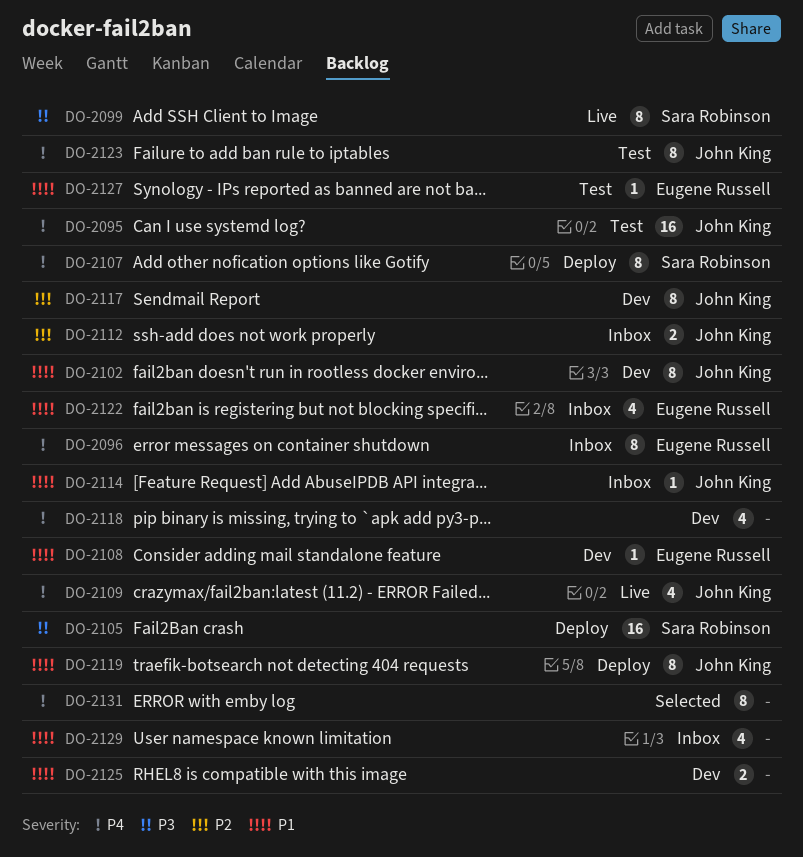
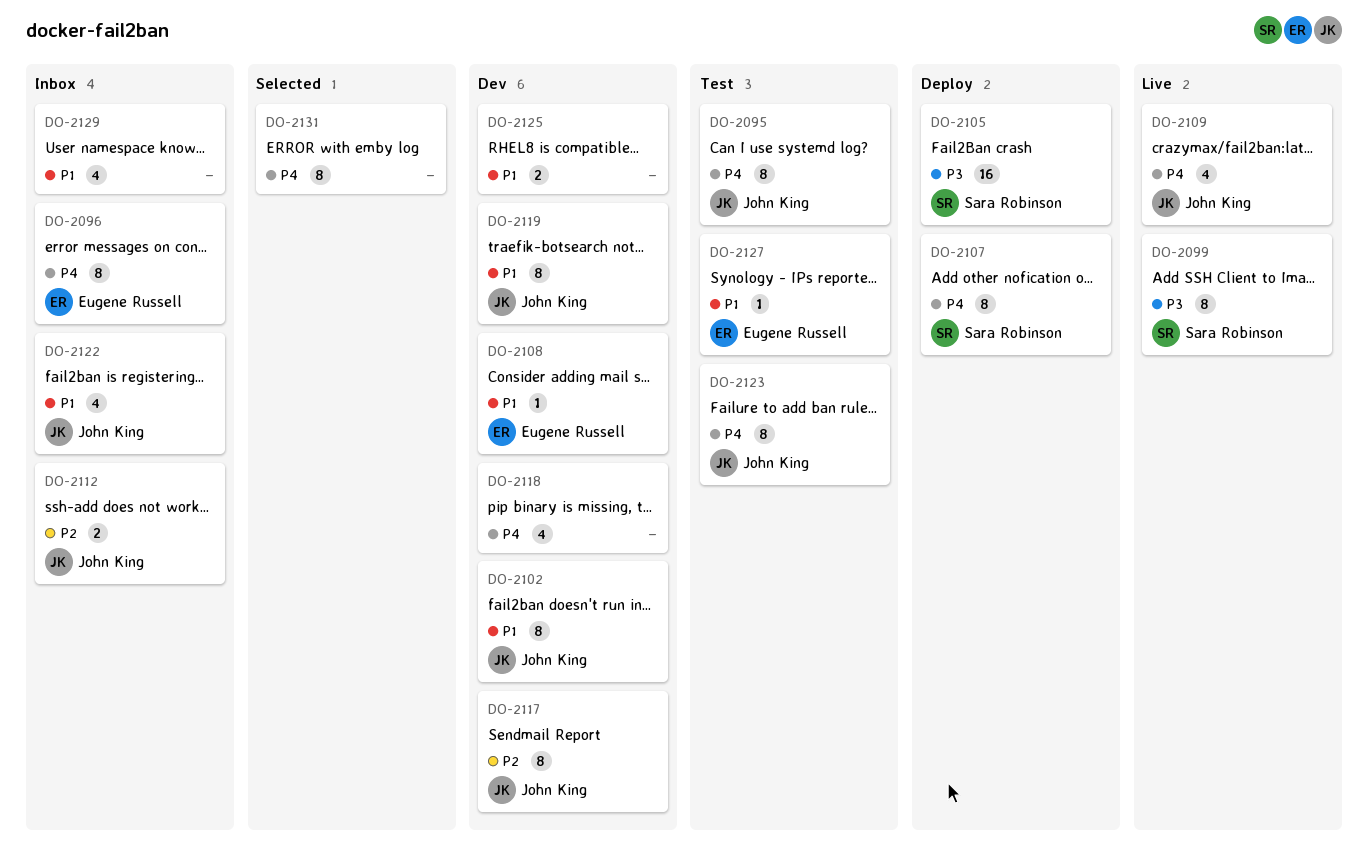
DO-2095, estimate: 16 -> 8
DO-2114: present -> none
DO-2119, status: Deploy -> Dev
DO-2122, owner: Eugene Russell -> John King

